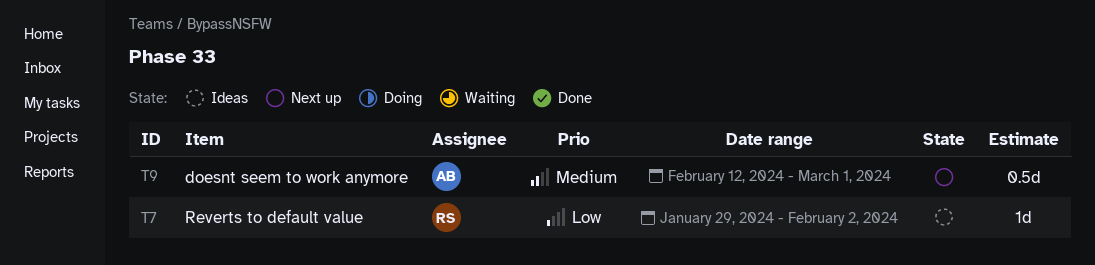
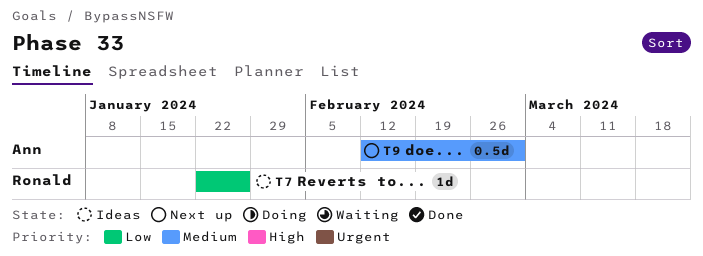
T7, start: Jan 29 -> Jan 22
T7, due: Feb 2 -> Jan 26

